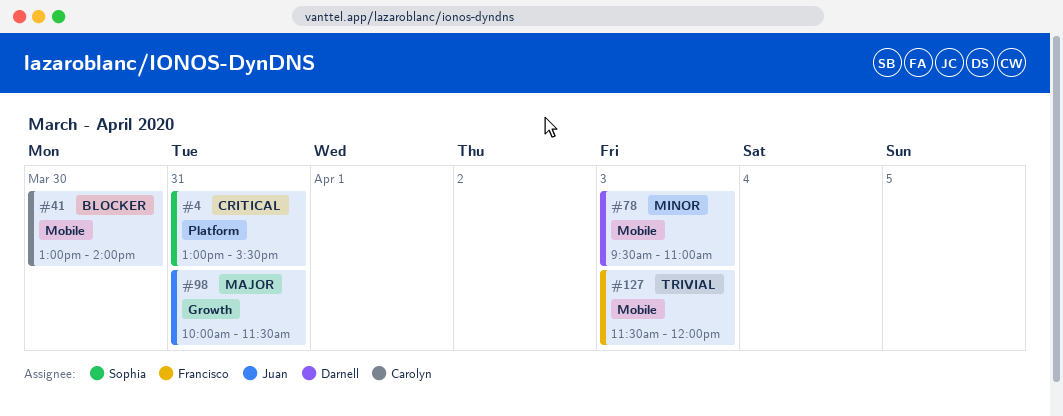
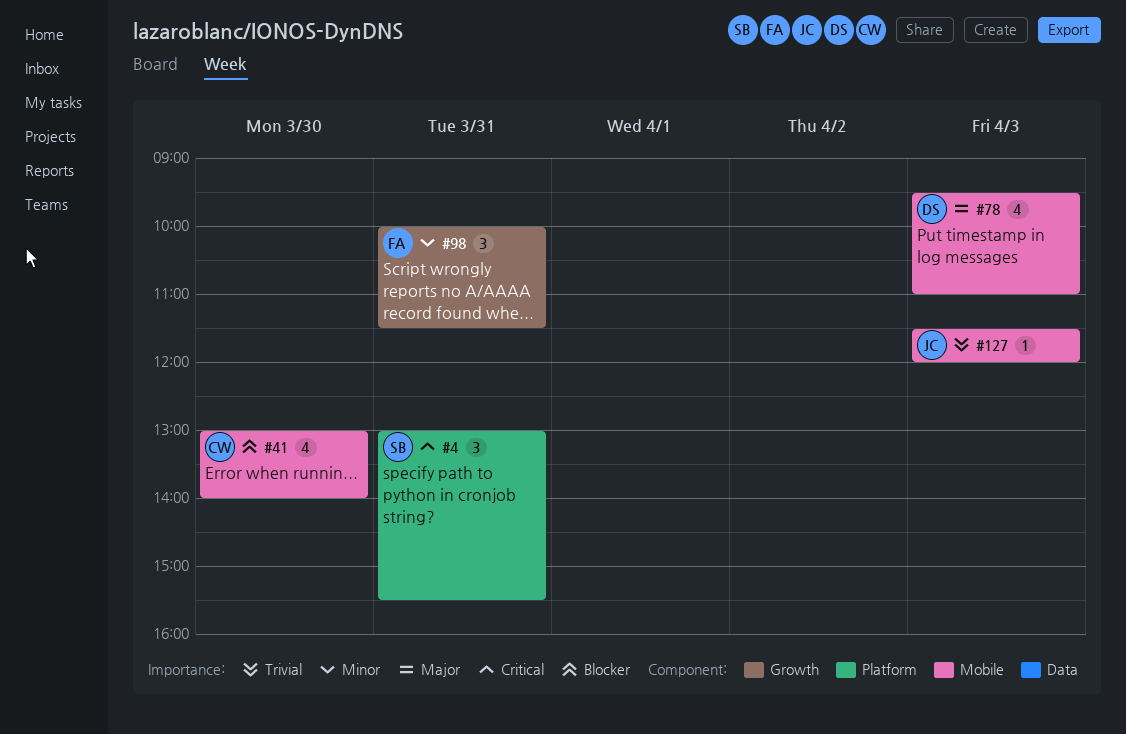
#78, priority: Minor -> Major
#98, owner: Juan -> Francisco
#98, priority: Major -> Minor
#127, owner: Francisco -> Juan

